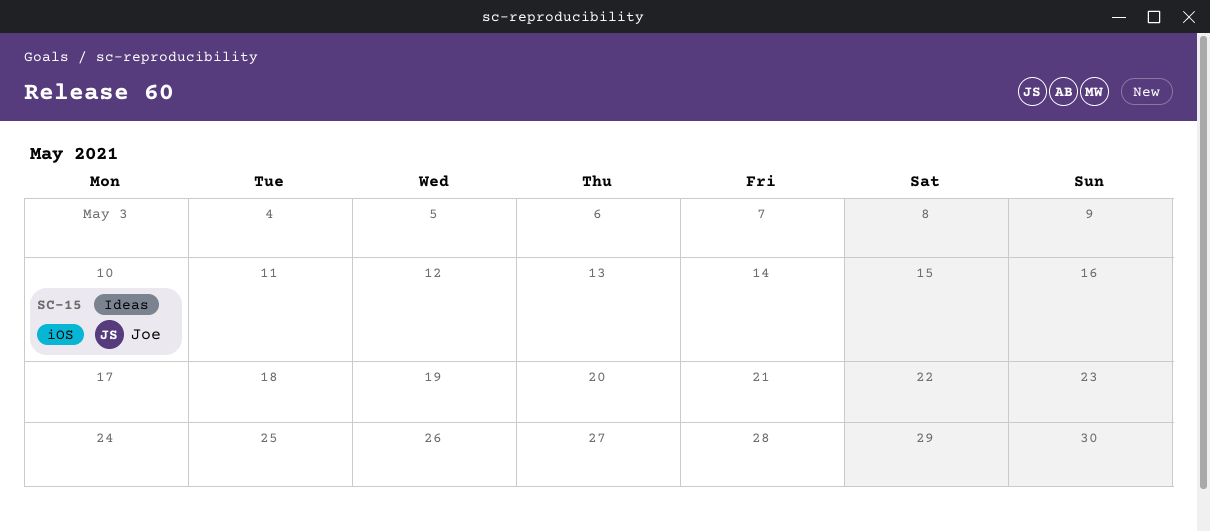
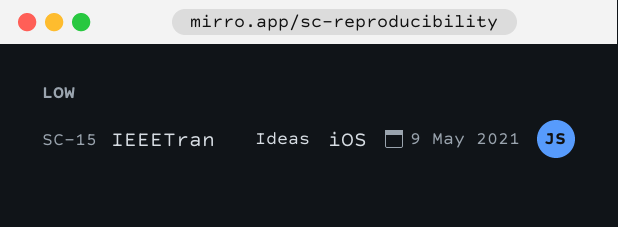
SC-15, due: May 10 -> May 9

